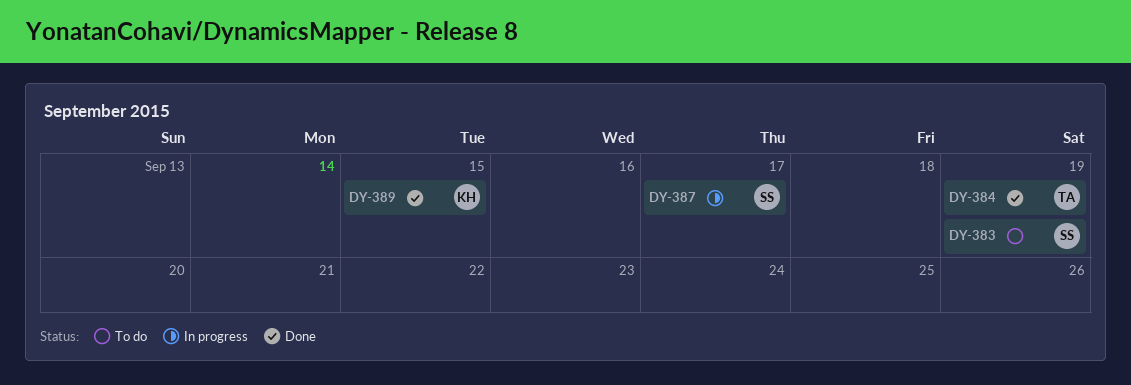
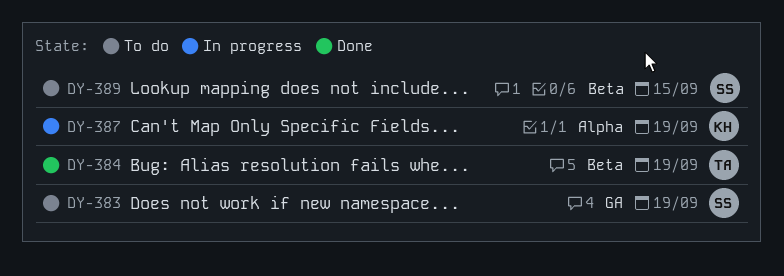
DY-387, owner: SS -> KH
DY-387, due: Sep 17 -> Sep 19
DY-389, status: Done -> To do
DY-389, owner: KH -> SS

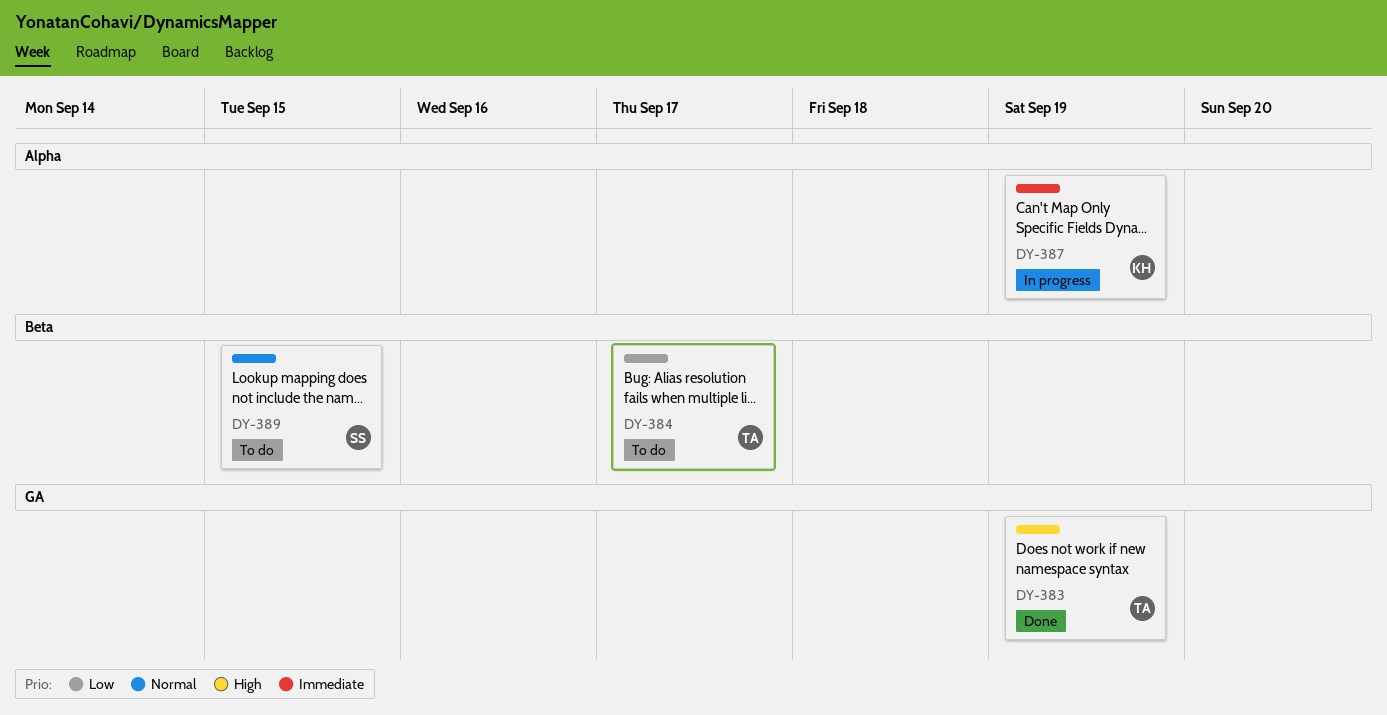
DY-383, status: To do -> Done
DY-383, owner: SS -> TA
DY-384, status: Done -> To do
DY-384, due: Sep 19 -> Sep 17

